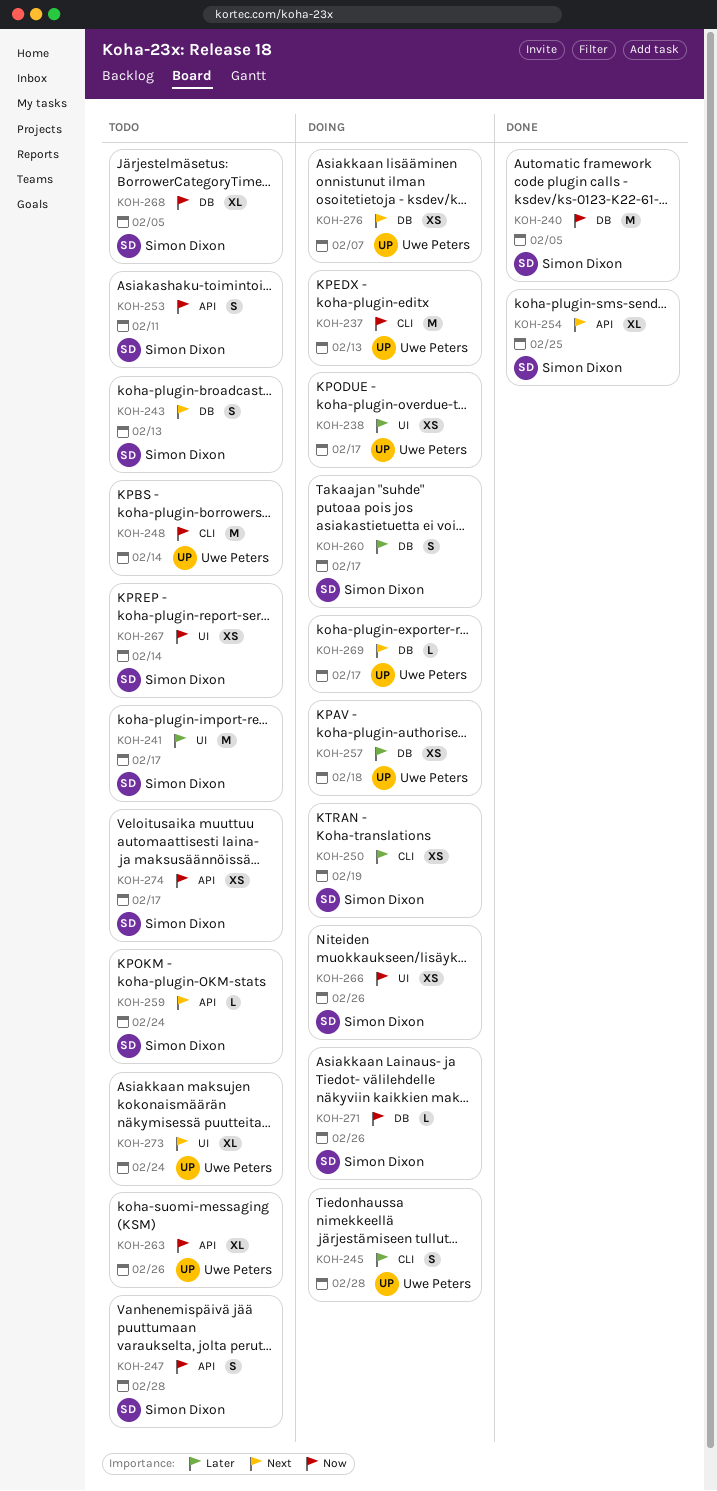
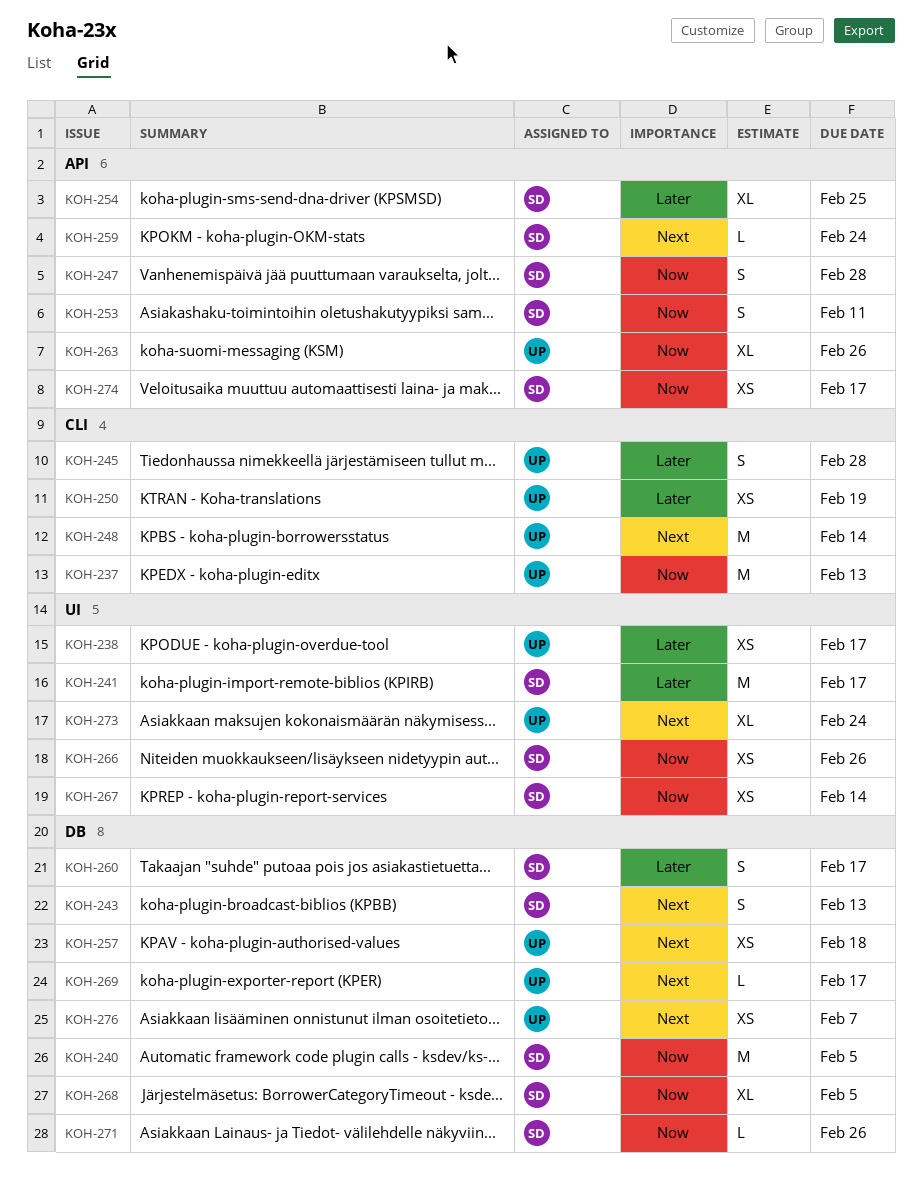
KOH-248, priority: Now -> Next
KOH-250, owner: Simon Dixon -> Uwe Peters
KOH-254, priority: Next -> Later
KOH-257, priority: Later -> Next

